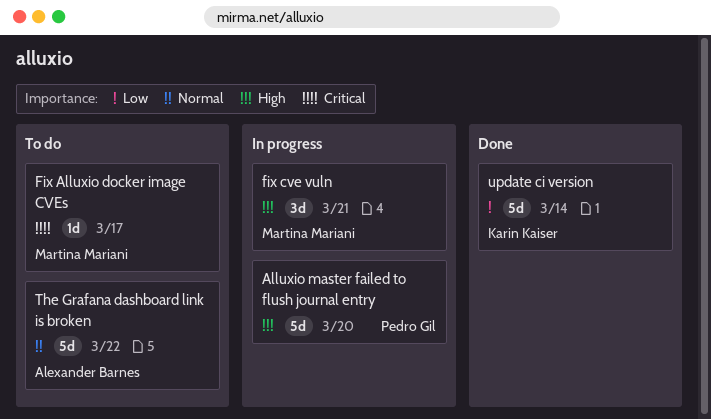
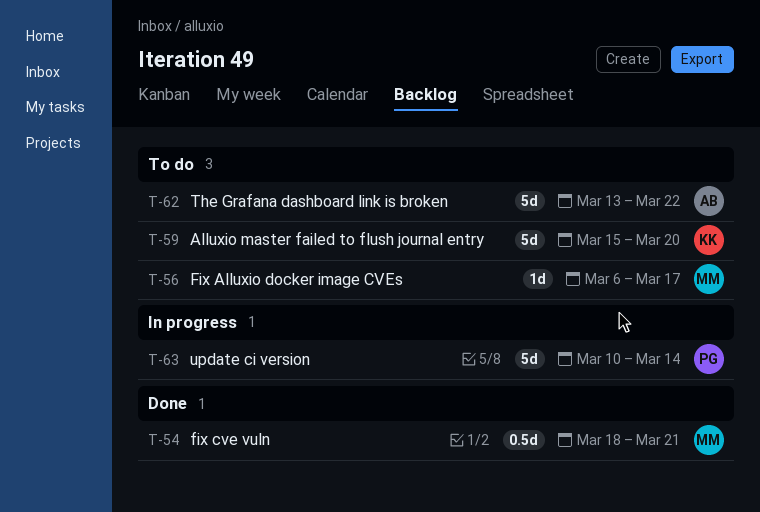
Alluxio master failed to flush journal entry, status: In progress -> To do
Alluxio master failed to flush journal entry, owner: Pedro Gil -> Karin Kaiser
fix cve vuln, status: In progress -> Done
fix cve vuln, estimate: 3d -> 0.5d
update ci version, status: Done -> In progress
update ci version, owner: Karin Kaiser -> Pedro Gil

